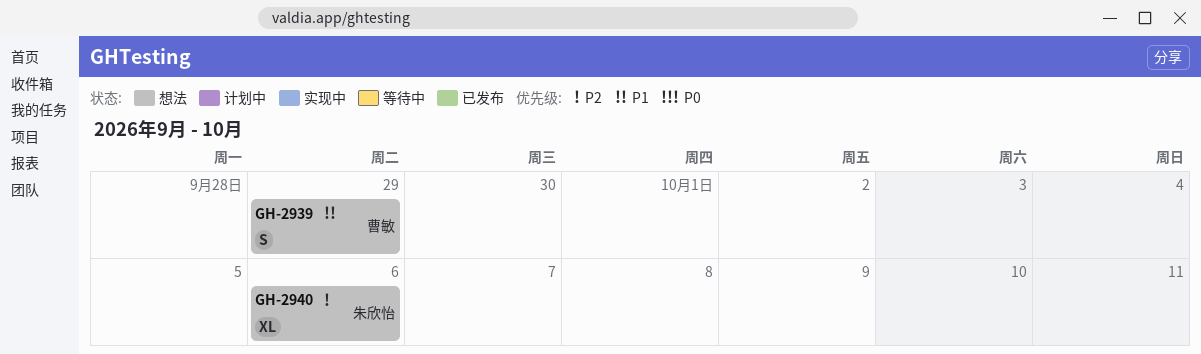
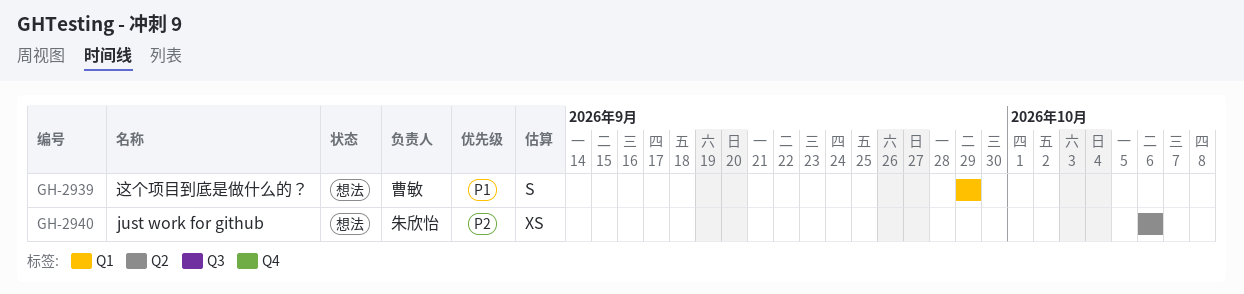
GH-2940, estimate: XL -> XS

